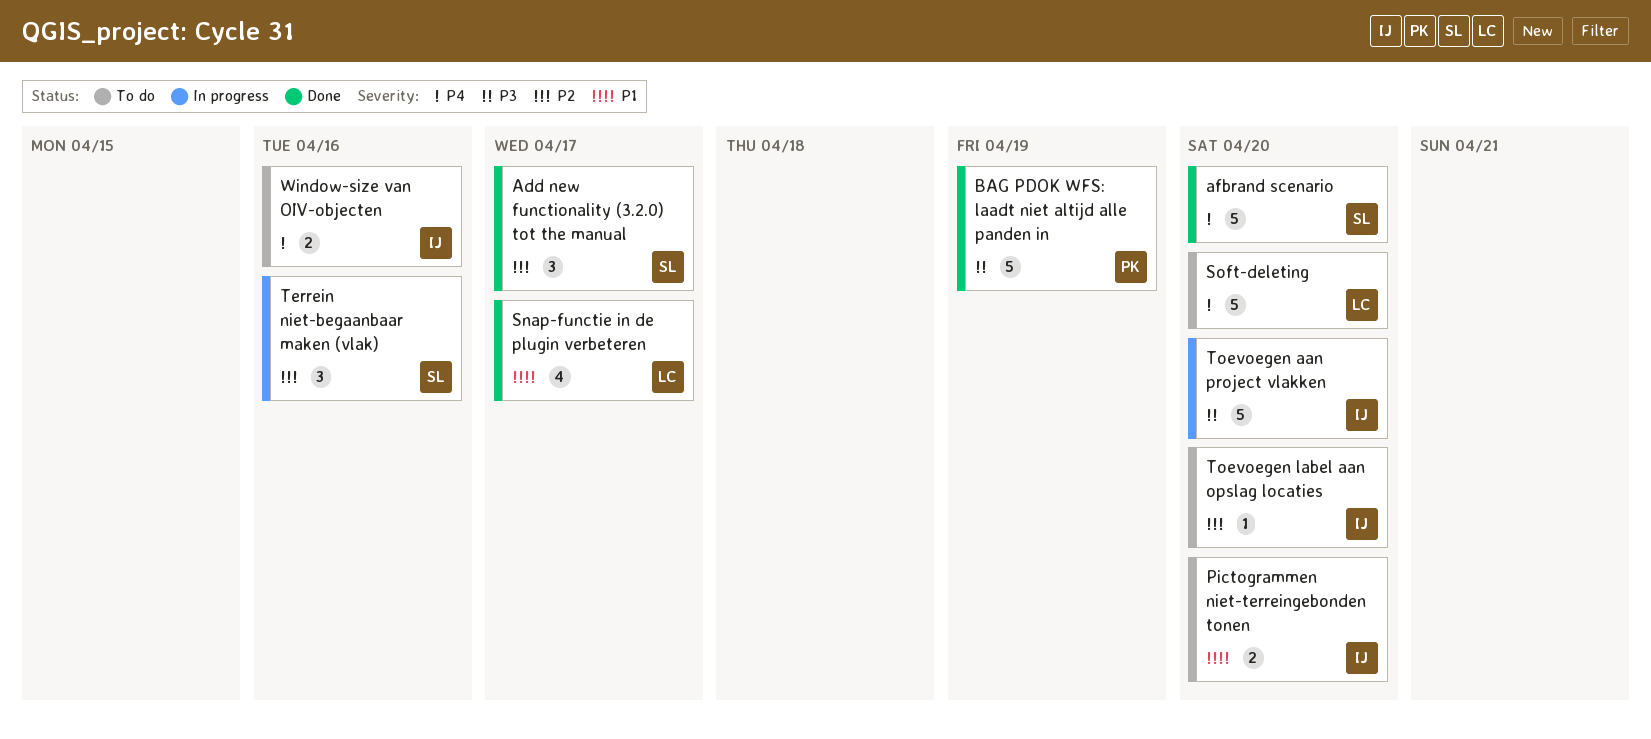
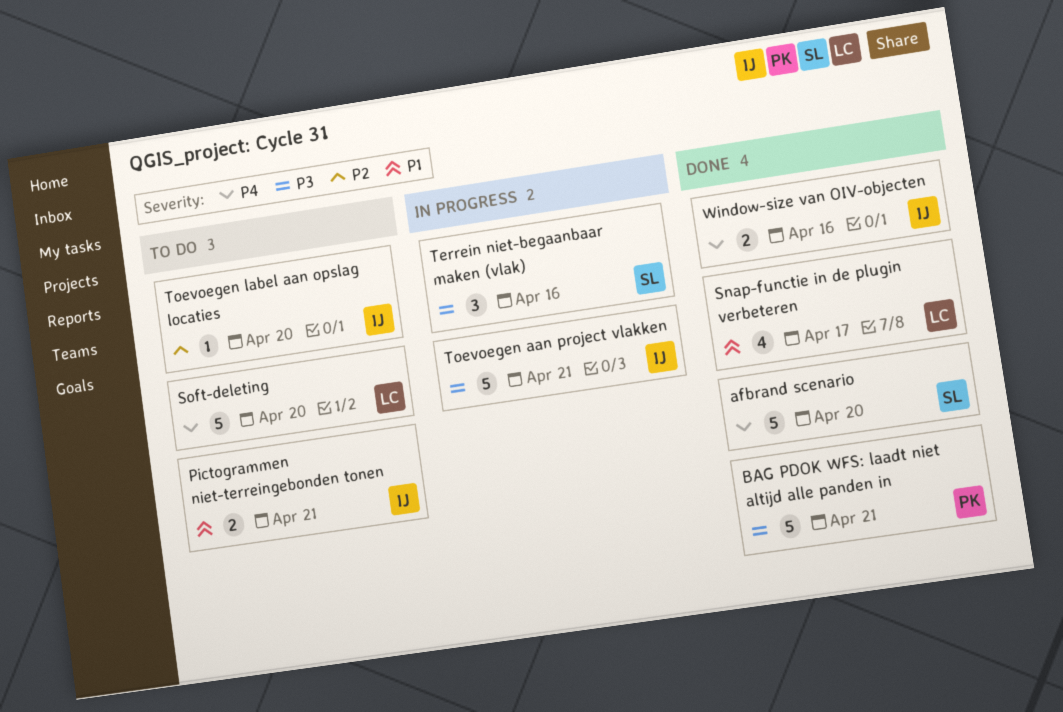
Add new functionality (3.2.0) tot the manual: present -> none
BAG PDOK WFS: laadt niet altijd alle panden in, due: Apr 19 -> Apr 21
Pictogrammen niet-terreingebonden tonen, due: Apr 20 -> Apr 21
Terrein niet-begaanbaar maken (vlak), priority: P2 -> P3
Toevoegen aan project vlakken, due: Apr 20 -> Apr 21
Window-size van OIV-objecten, status: To do -> Done

